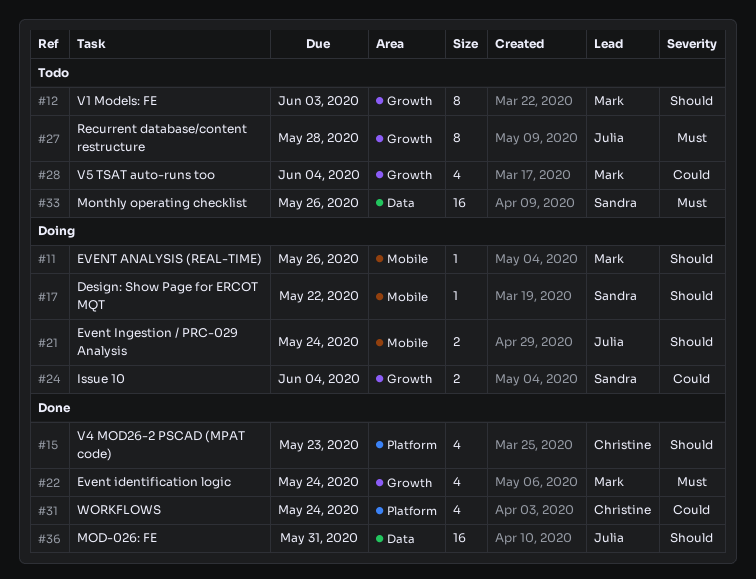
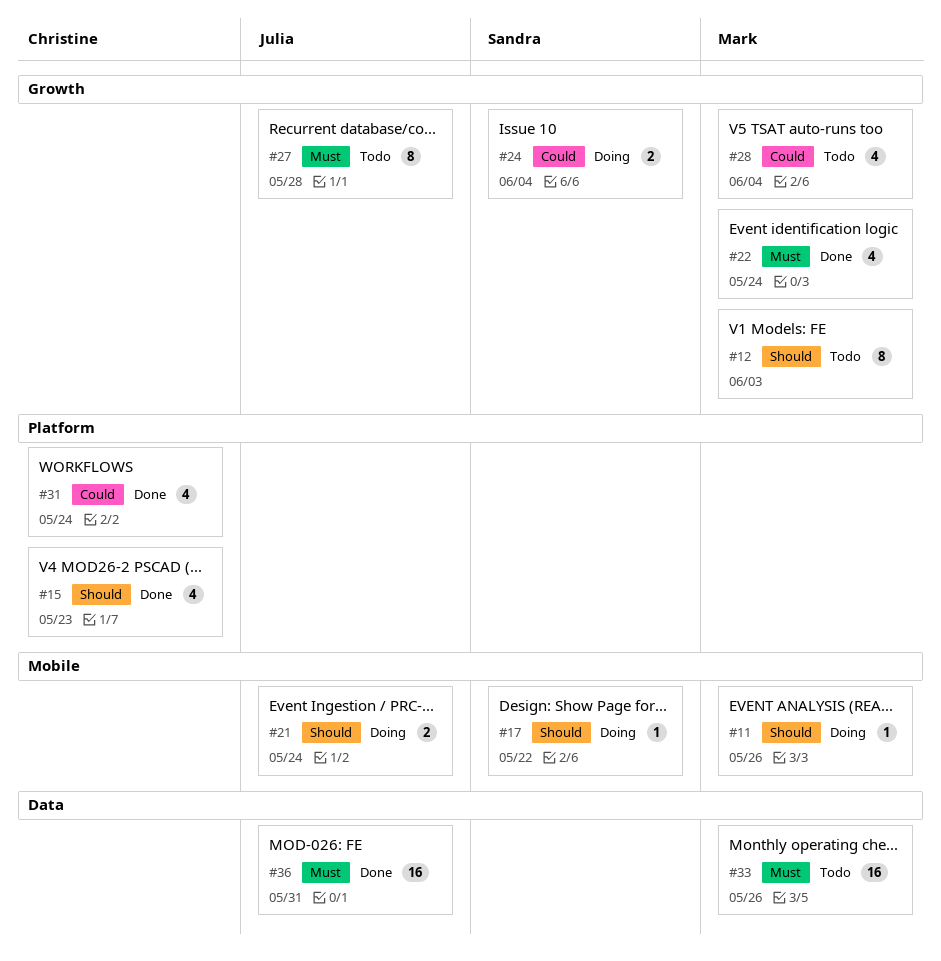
#33, owner: Sandra -> Mark
#36, priority: Should -> Must

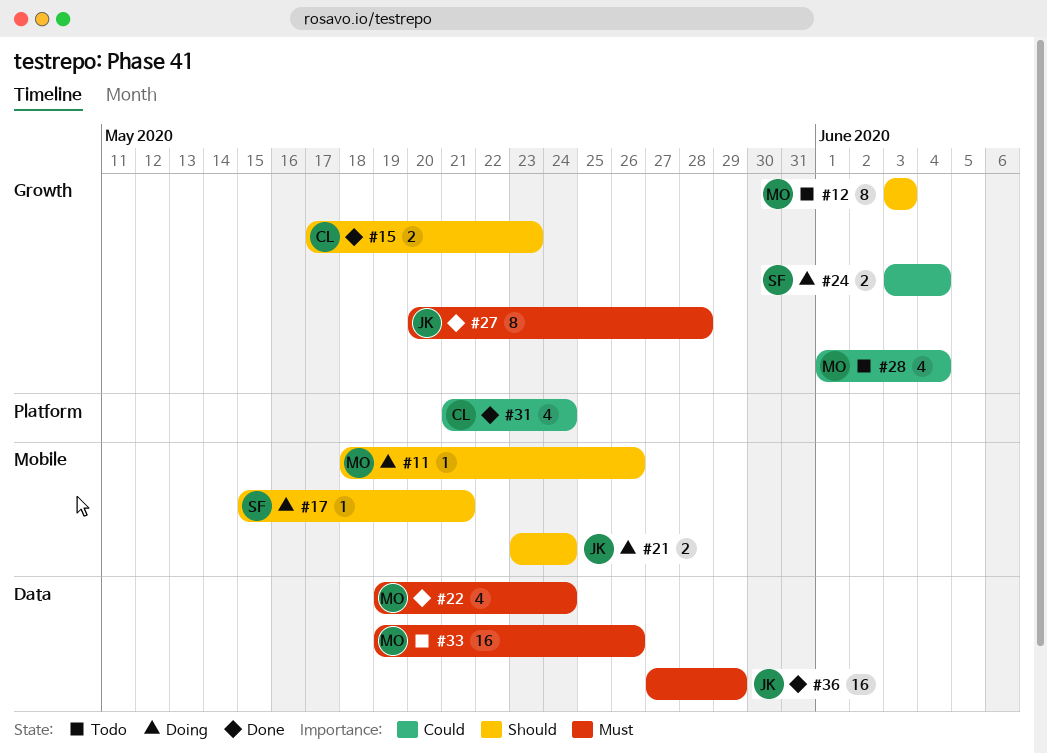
#15, label: Platform -> Growth
#15, estimate: 4 -> 2
#17, due: May 22 -> May 21
#22, label: Growth -> Data
#27, status: Todo -> Done
#36, due: May 31 -> May 29

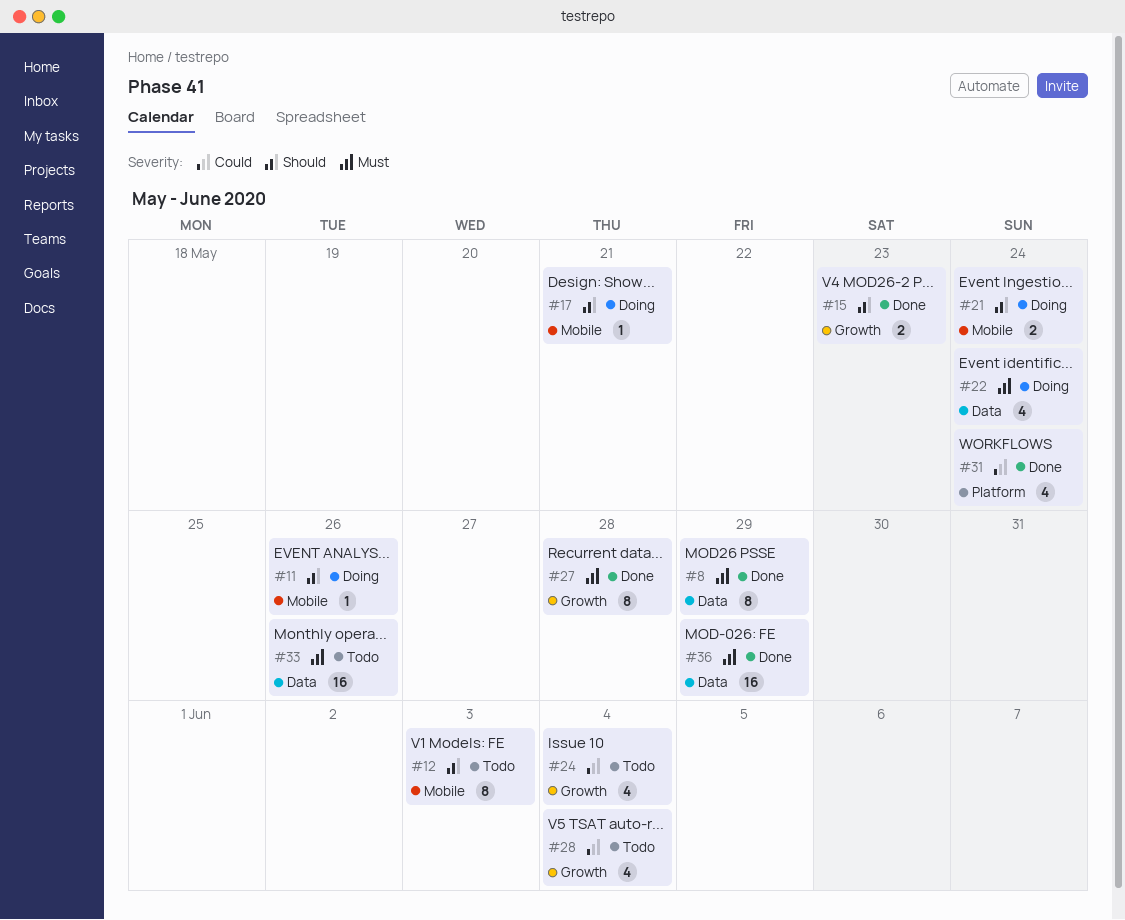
#8: none -> present
#12, label: Growth -> Mobile
#22, status: Done -> Doing
#24, status: Doing -> Todo
#24, estimate: 2 -> 4

